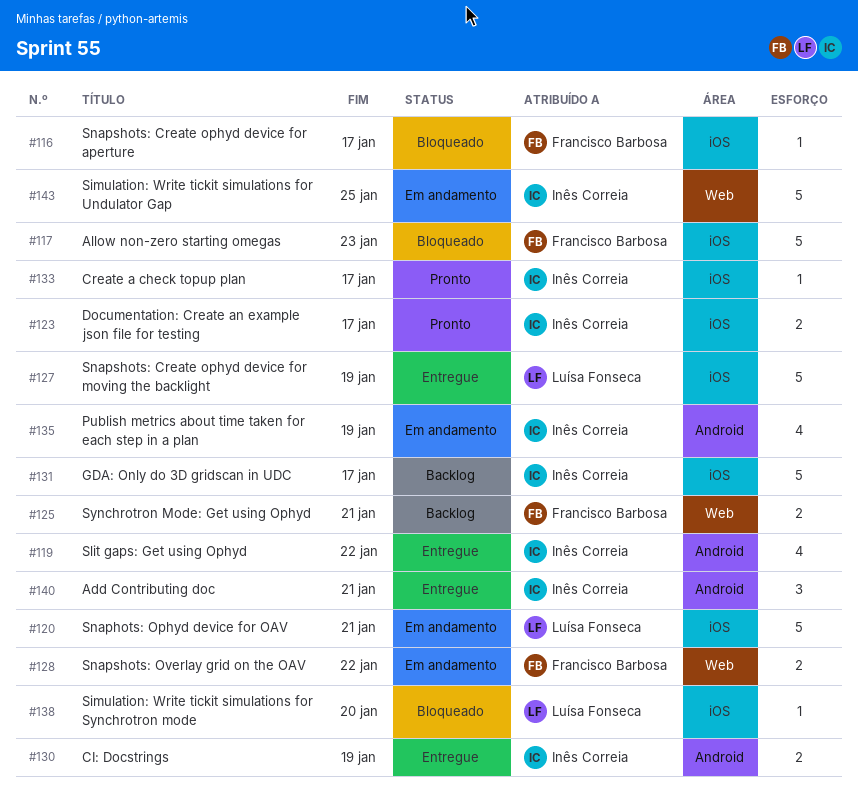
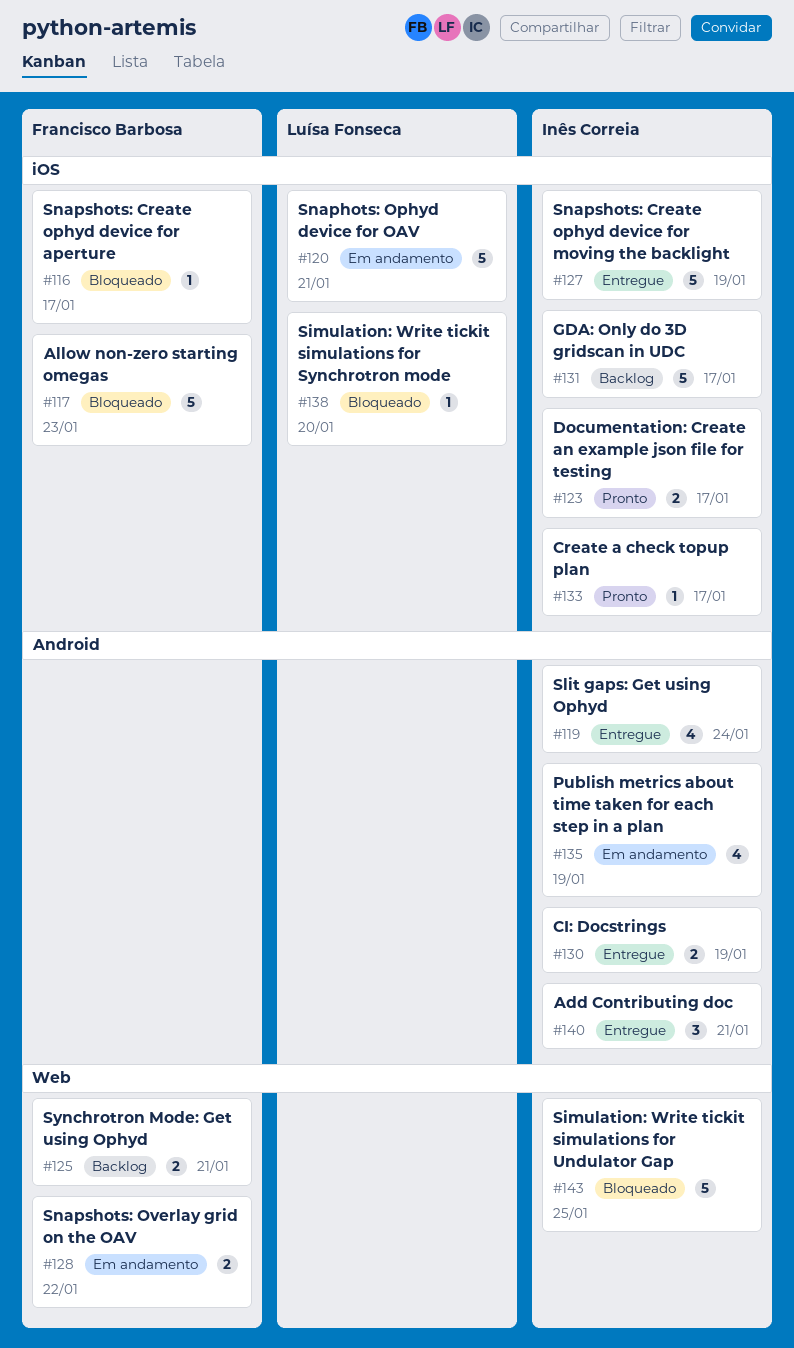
#119, due: Jan 22 -> Jan 24
#127, owner: Luísa Fonseca -> Inês Correia
#143, status: Em andamento -> Bloqueado

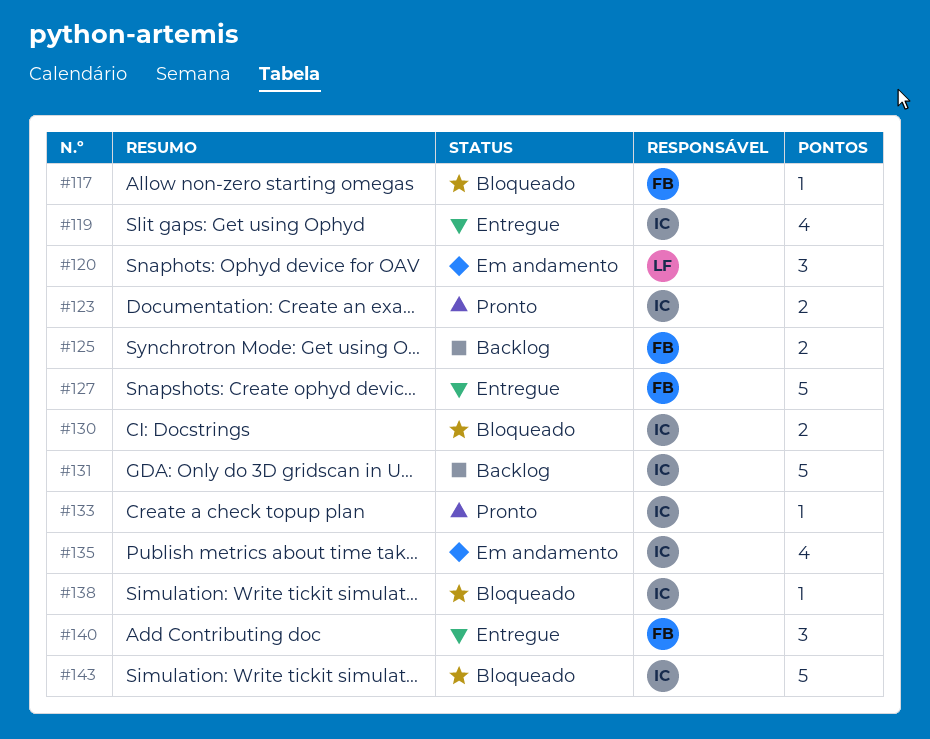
#116: present -> none
#117, estimate: 5 -> 1
#120, estimate: 5 -> 3
#127, owner: Inês Correia -> Francisco Barbosa
#128: present -> none
#130, status: Entregue -> Bloqueado
#138, owner: Luísa Fonseca -> Inês Correia
#140, owner: Inês Correia -> Francisco Barbosa

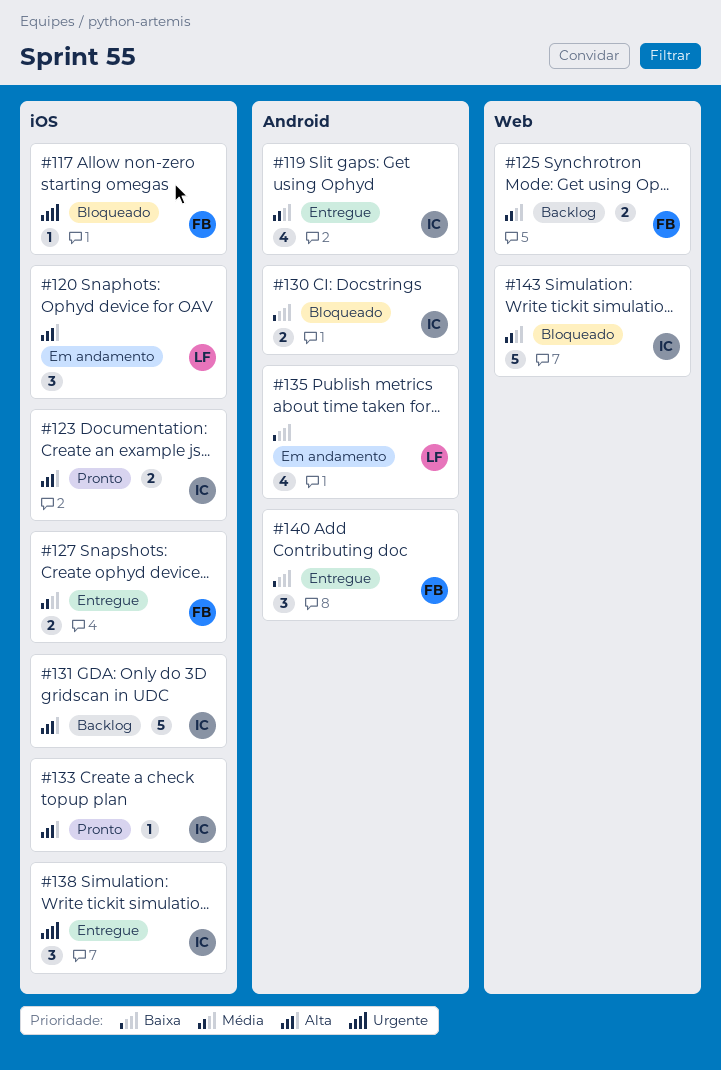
#127, estimate: 5 -> 2
#135, owner: IC -> LF
#138, status: Bloqueado -> Entregue
#138, estimate: 1 -> 3

